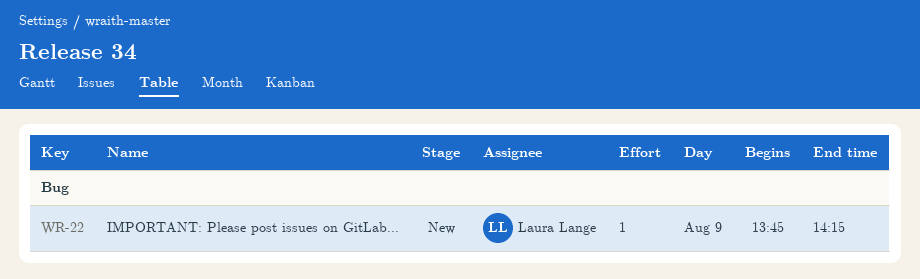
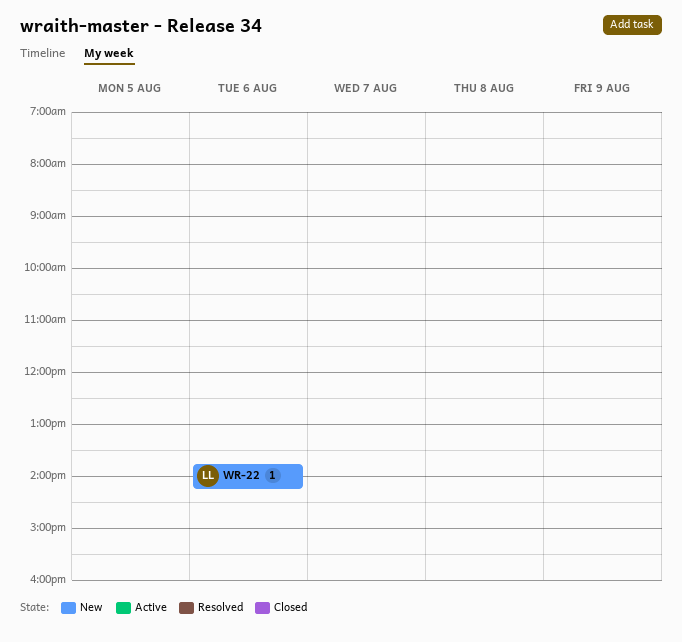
WR-22, day: Aug 9 -> Aug 6

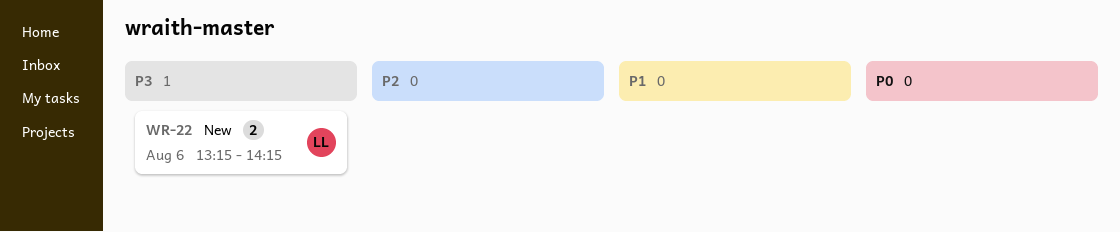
WR-22, estimate: 1 -> 2
WR-22, begins: 13:45 -> 13:15

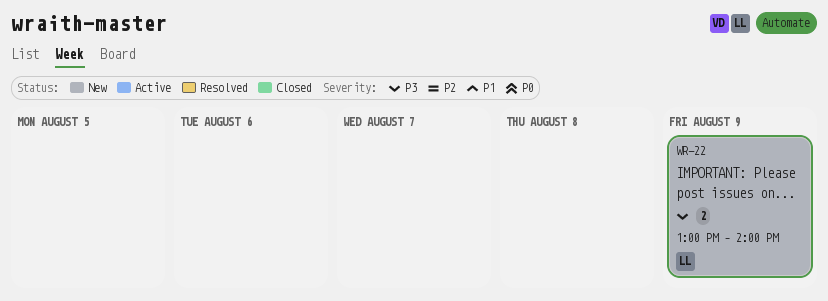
WR-22, day: Aug 6 -> Aug 9
WR-22, begins: 13:15 -> 13:00
WR-22, ends: 14:15 -> 14:00

